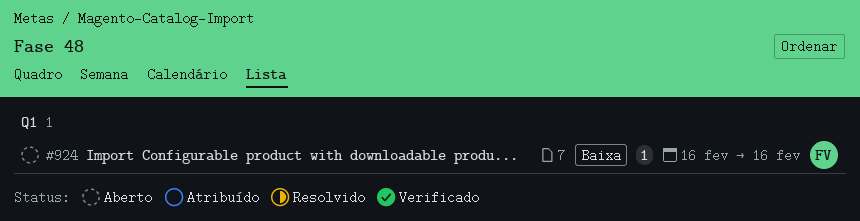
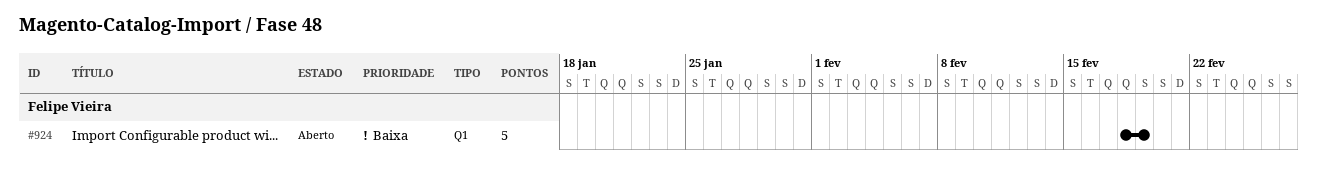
#924, estimate: 1 -> 5
#924, start: Feb 16 -> Feb 18
#924, due: Feb 16 -> Feb 19

